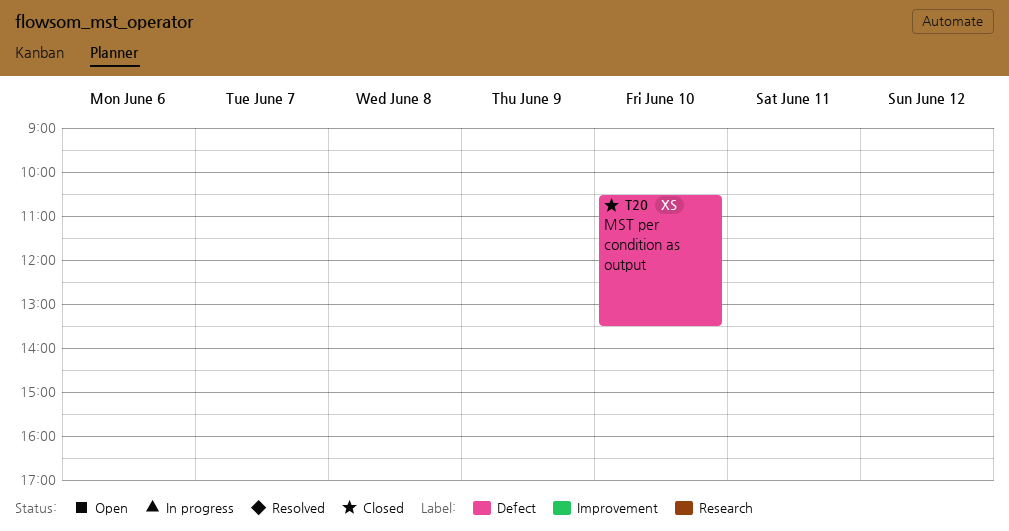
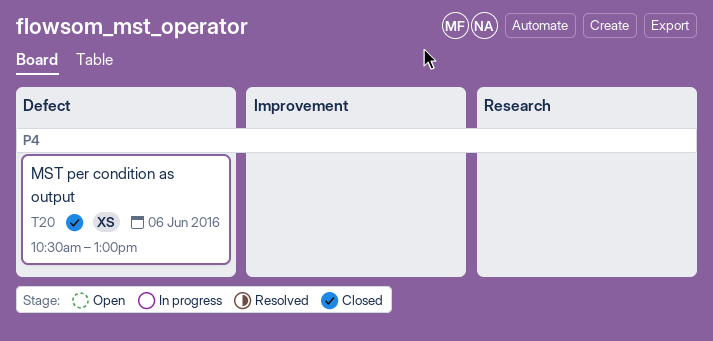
T20, day: Jun 10 -> Jun 6
T20, ends: 13:30 -> 13:00

